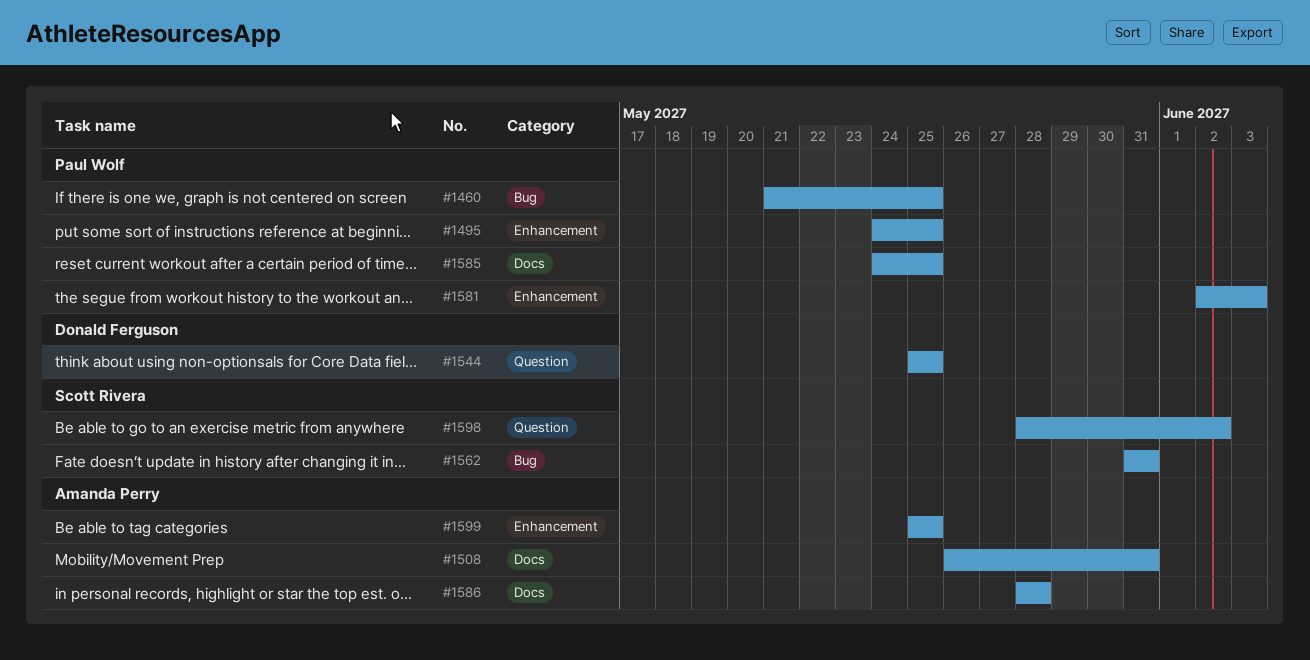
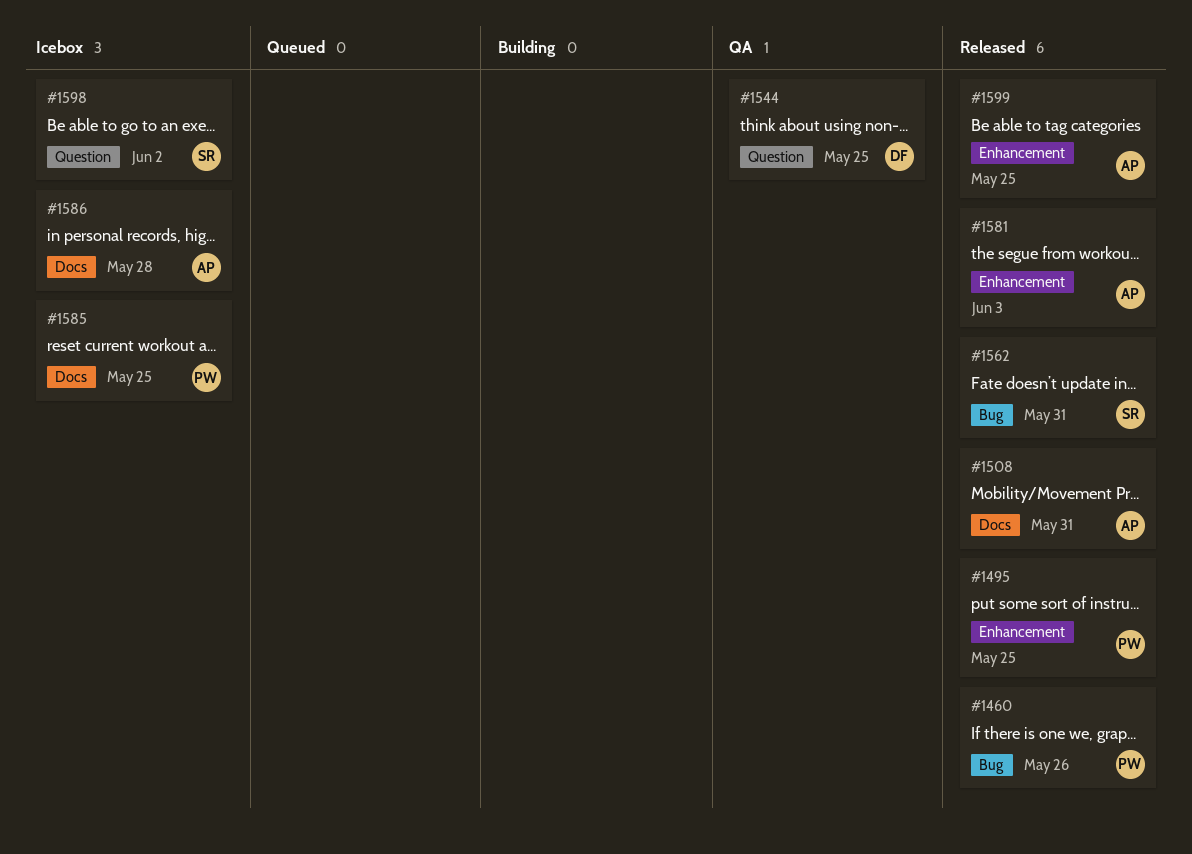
#1460, due: May 25 -> May 26
#1581, owner: Paul Wolf -> Amanda Perry

